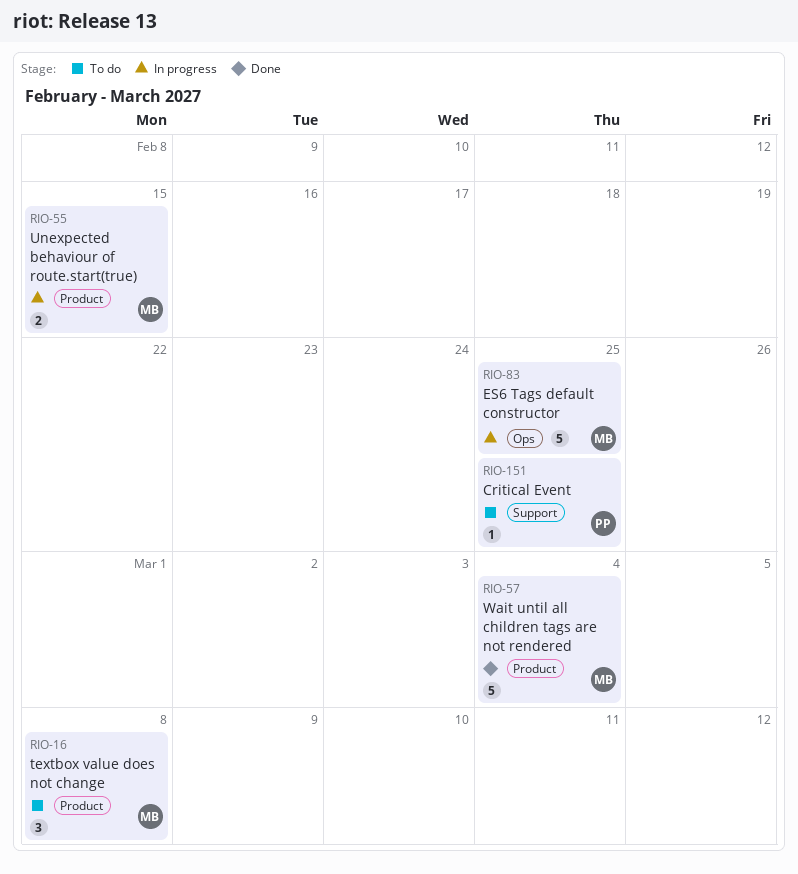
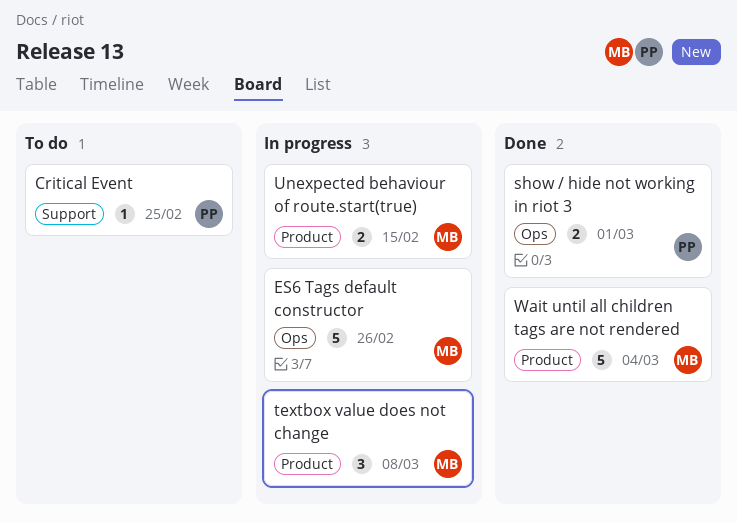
ES6 Tags default constructor, due: Feb 25 -> Feb 26
show / hide not working in riot 3: none -> present
textbox value does not change, status: To do -> In progress

